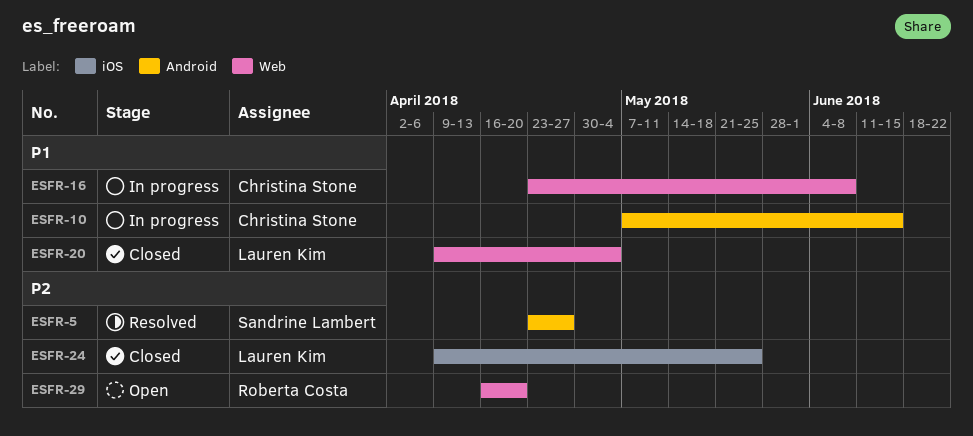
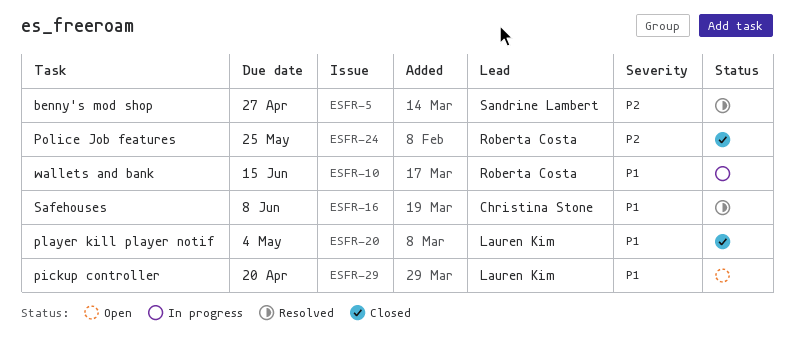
ESFR-10, owner: Christina Stone -> Roberta Costa
ESFR-16, status: In progress -> Resolved
ESFR-24, owner: Lauren Kim -> Roberta Costa
ESFR-29, owner: Roberta Costa -> Lauren Kim
ESFR-29, priority: P2 -> P1

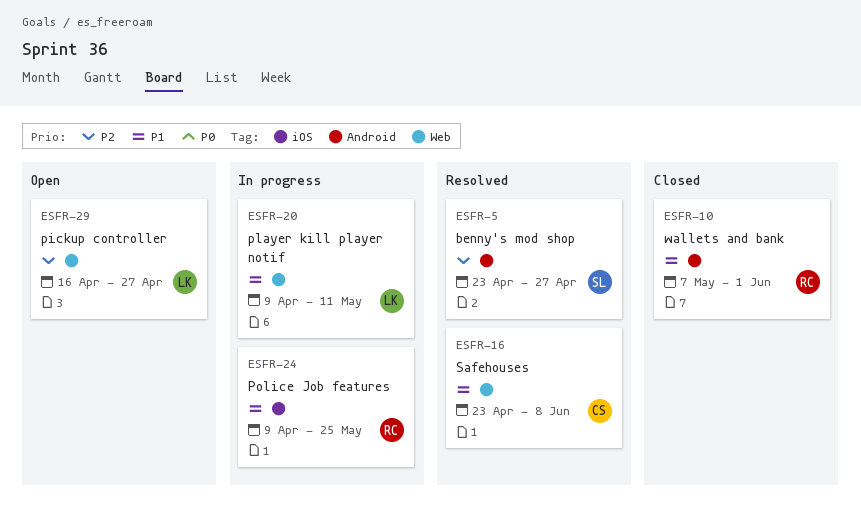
ESFR-10, status: In progress -> Closed
ESFR-10, due: Jun 15 -> Jun 1
ESFR-20, status: Closed -> In progress
ESFR-20, due: May 4 -> May 11
ESFR-24, status: Closed -> In progress
ESFR-24, priority: P2 -> P1
ESFR-29, priority: P1 -> P2
ESFR-29, due: Apr 20 -> Apr 27

